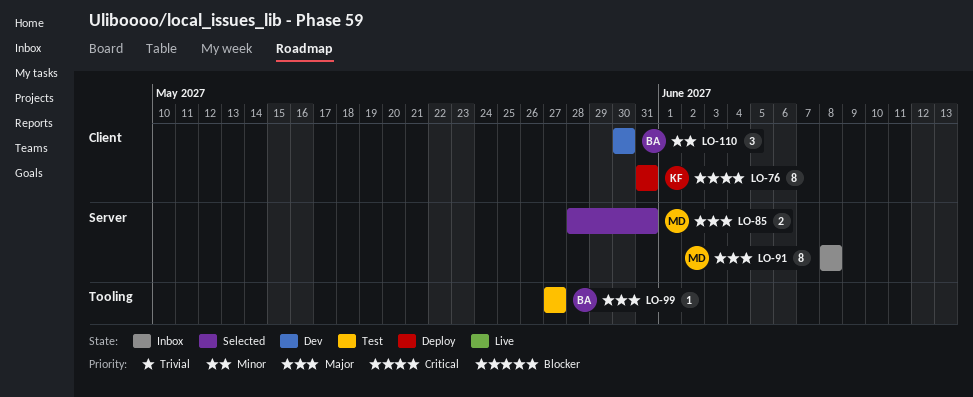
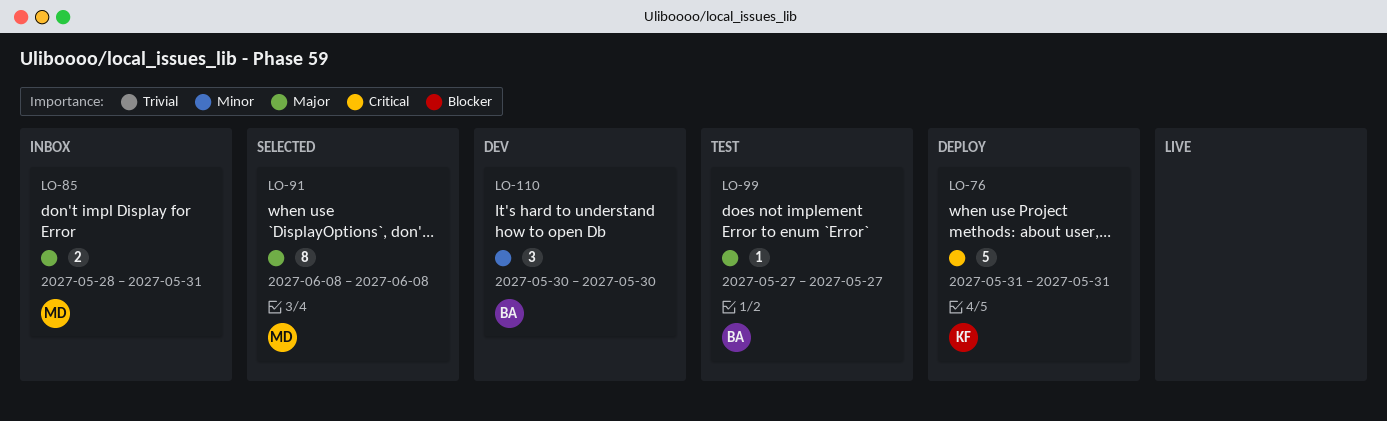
LO-76, estimate: 8 -> 5
LO-85, status: Selected -> Inbox
LO-91, status: Inbox -> Selected

